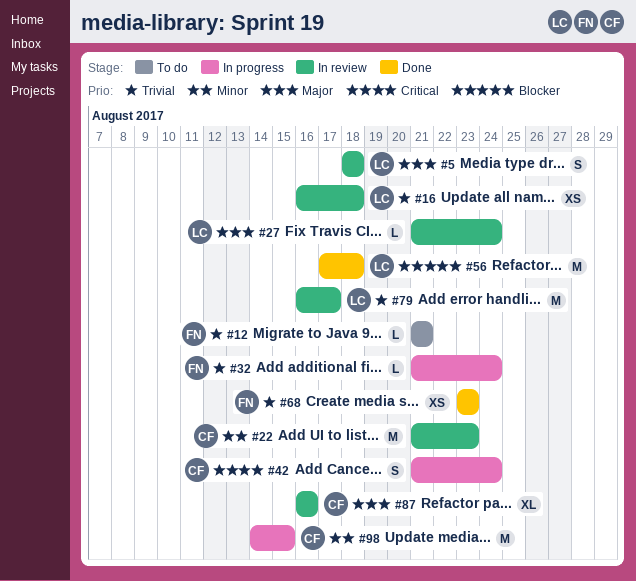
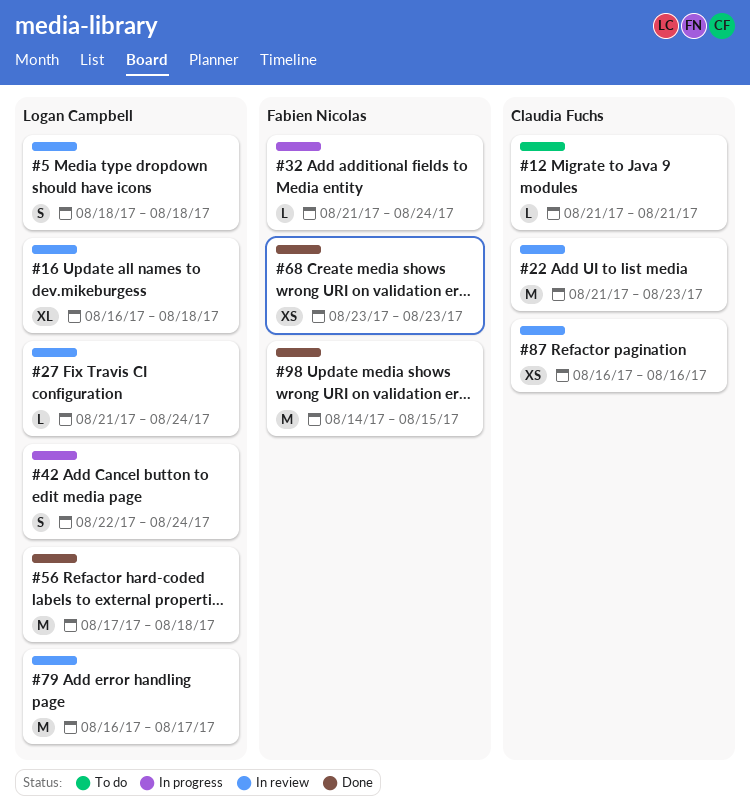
#12, owner: Fabien Nicolas -> Claudia Fuchs
#16, estimate: XS -> XL
#42, owner: Claudia Fuchs -> Logan Campbell
#42, start: Aug 21 -> Aug 22
#87, estimate: XL -> XS
#98, status: In progress -> Done
#98, owner: Claudia Fuchs -> Fabien Nicolas

